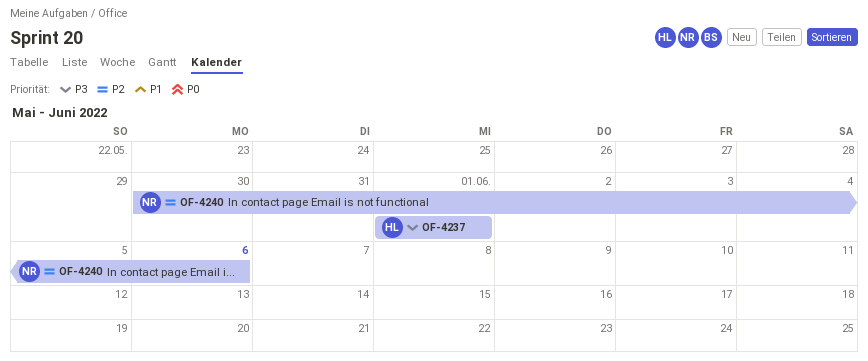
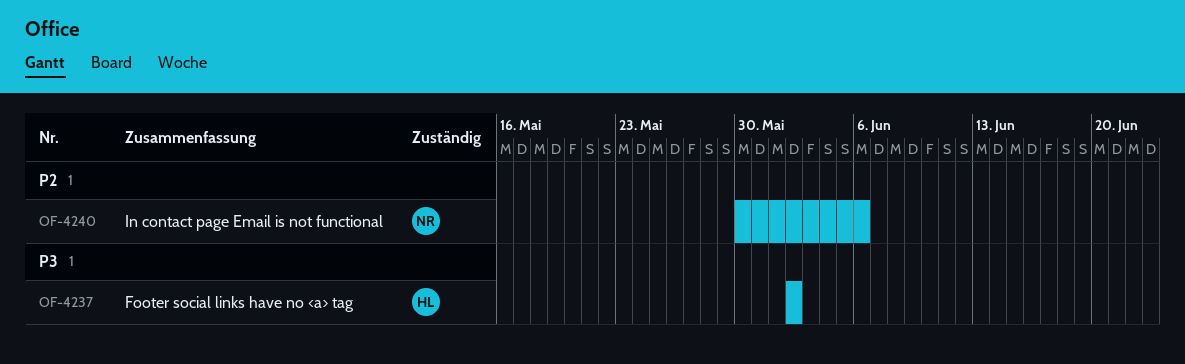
OF-4237, start: Jun 1 -> Jun 2
OF-4237, due: Jun 1 -> Jun 2

